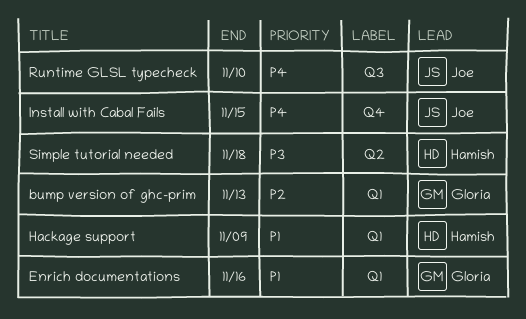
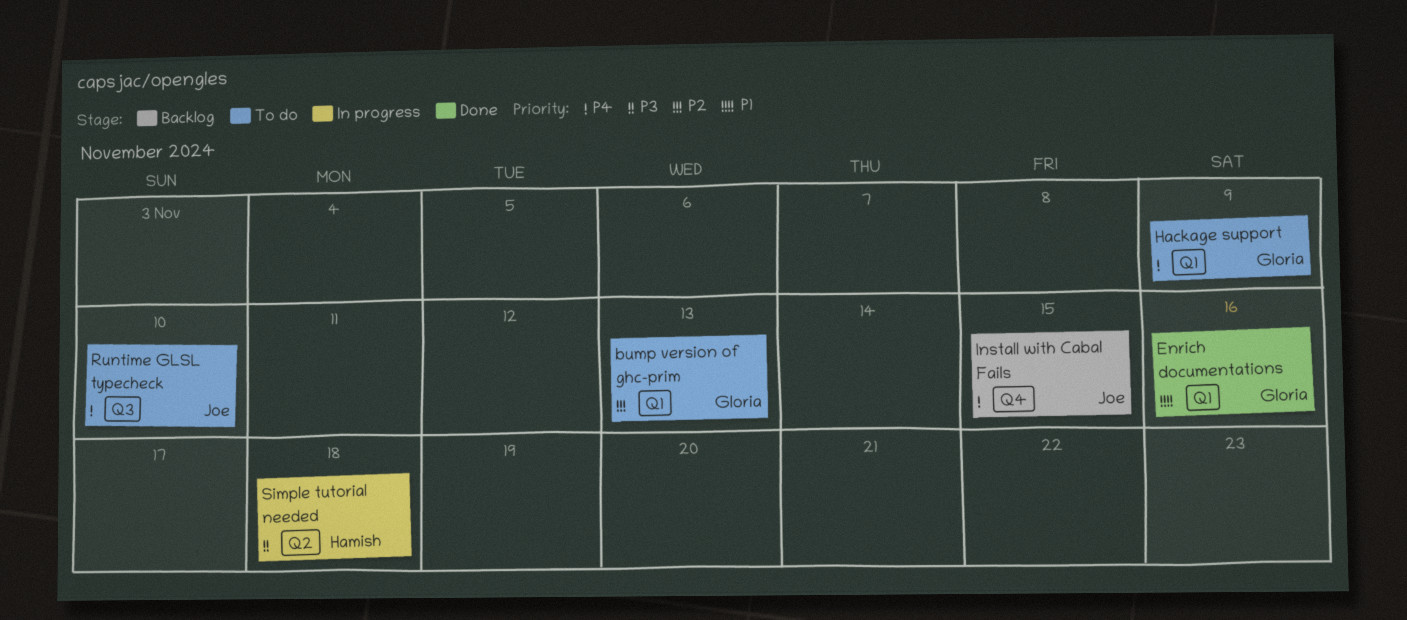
Hackage support, owner: Hamish -> Gloria
Hackage support, priority: P1 -> P4

